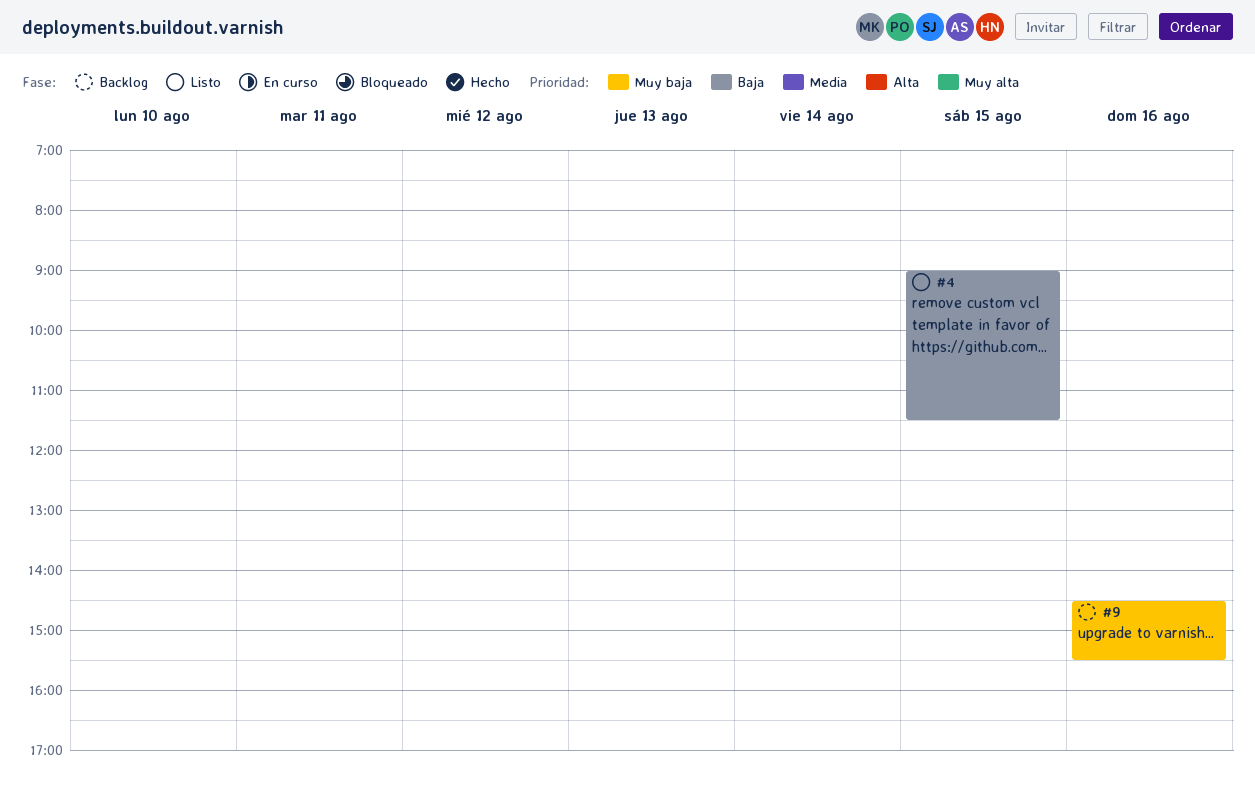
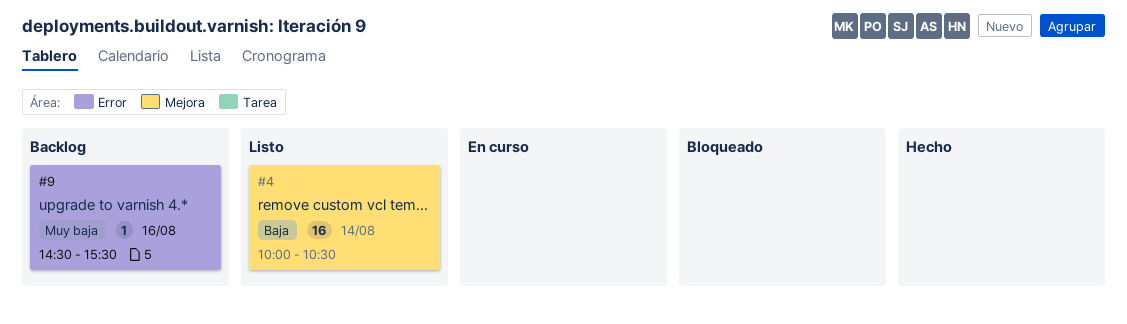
#4, day: Aug 15 -> Aug 14
#4, begins: 09:00 -> 10:00
#4, ends: 11:30 -> 10:30

